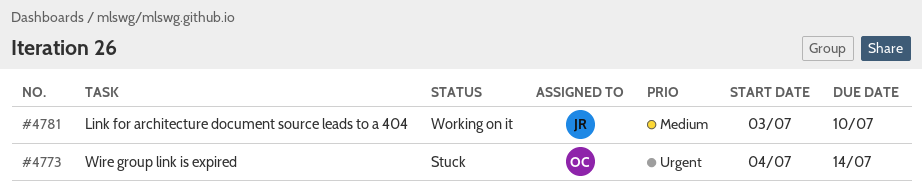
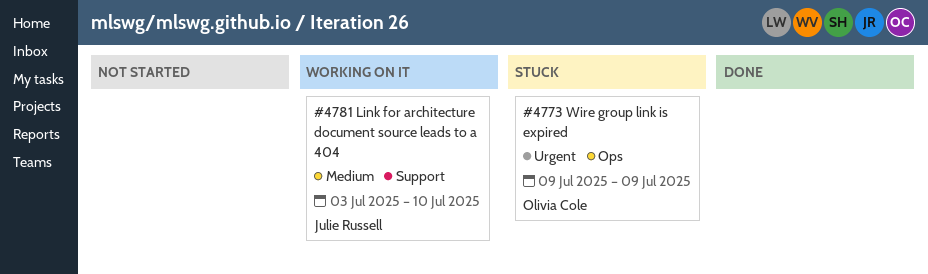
#4773, start: Jul 4 -> Jul 9
#4773, due: Jul 14 -> Jul 9

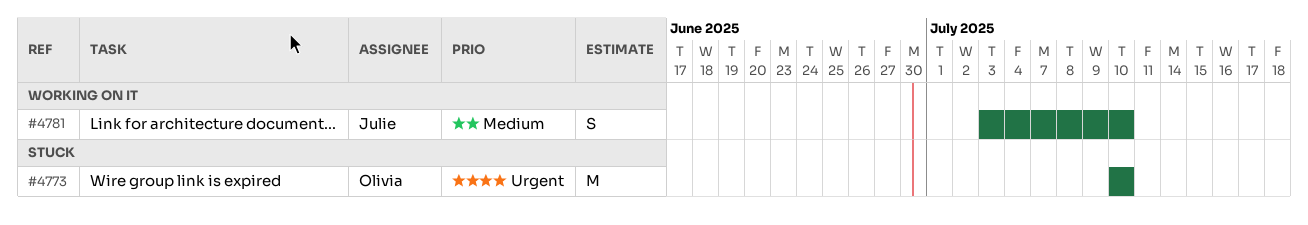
#4773, start: Jul 9 -> Jul 10
#4773, due: Jul 9 -> Jul 10

